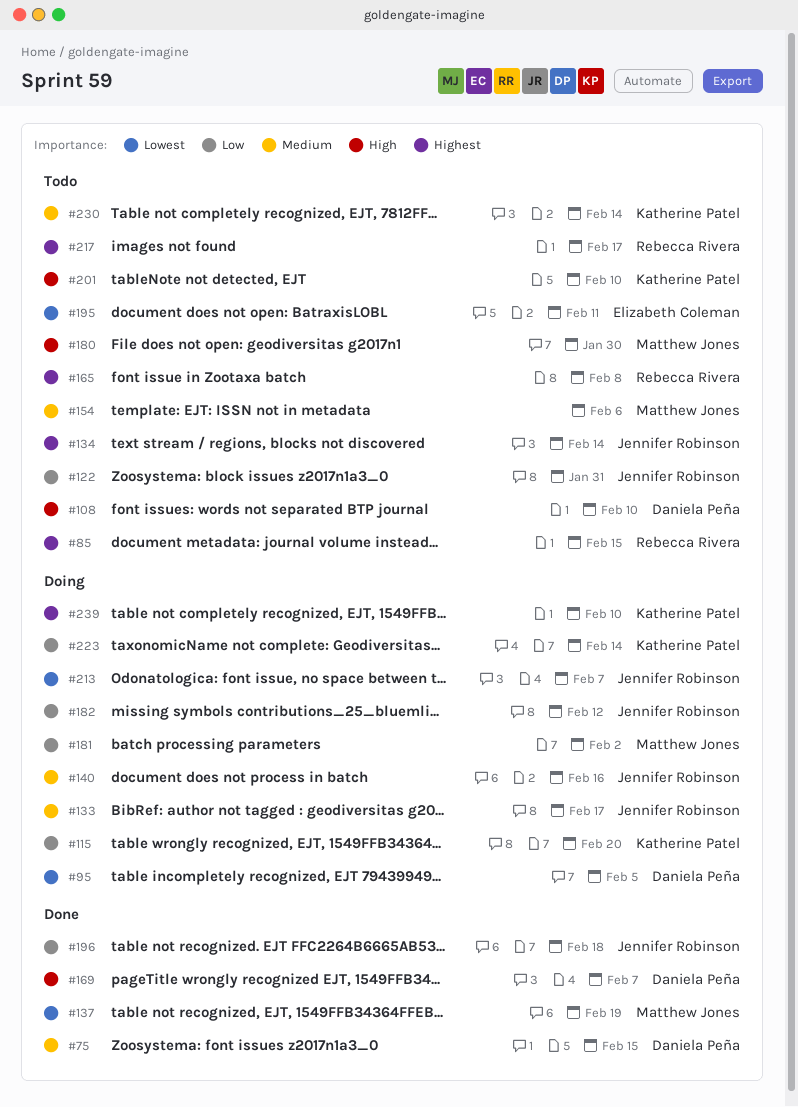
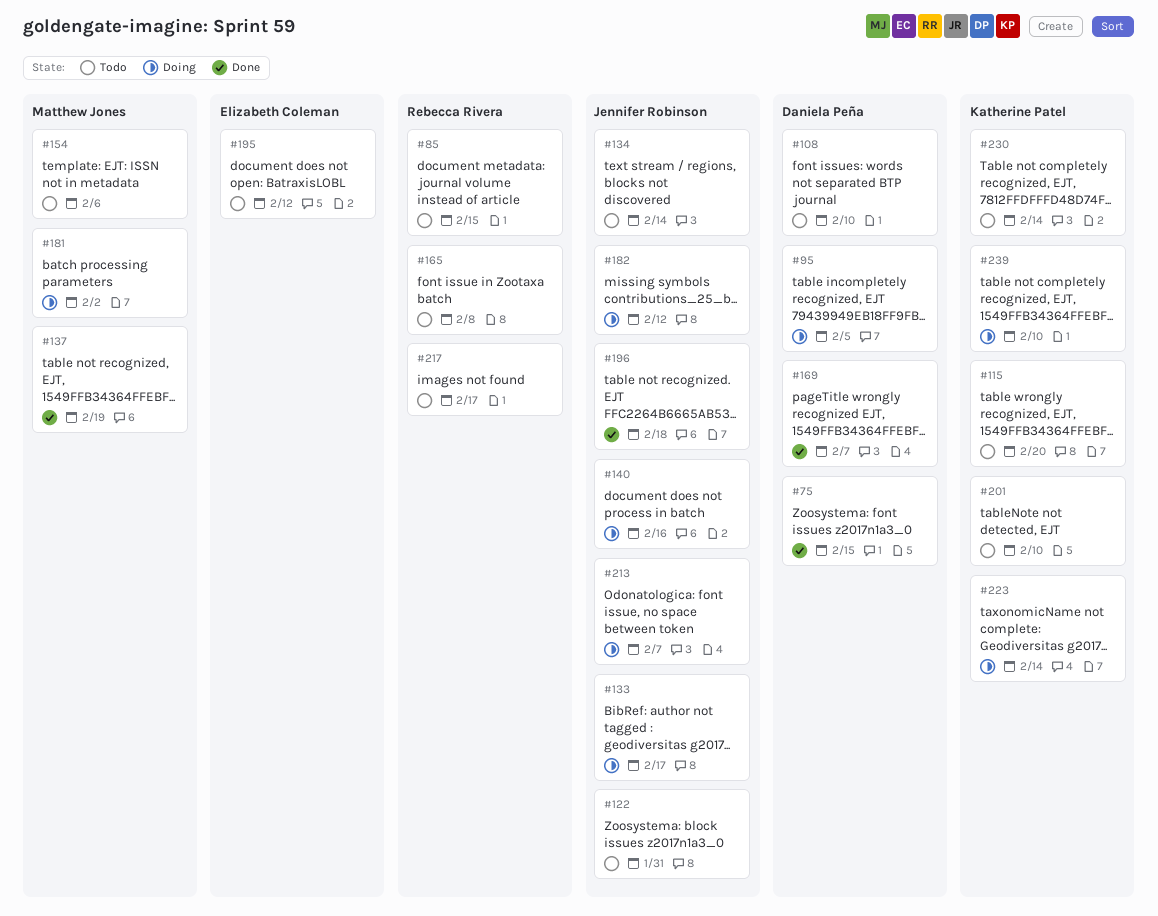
#115, status: Doing -> Todo
#180: present -> none
#195, due: Feb 11 -> Feb 12

